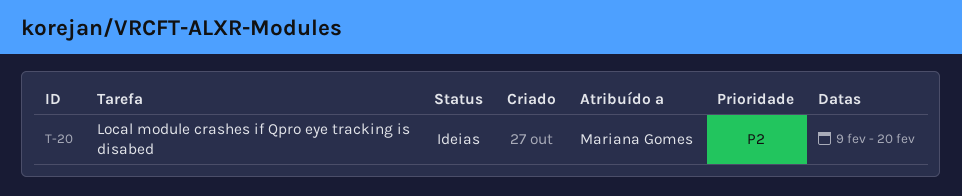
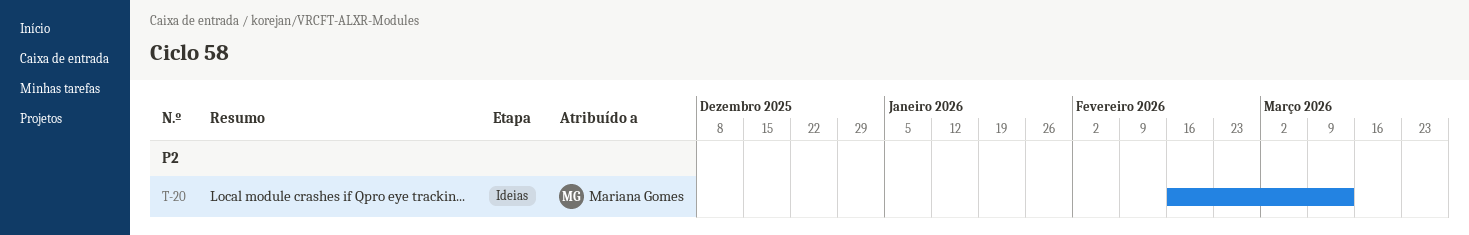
T-20, start: Feb 9 -> Feb 16
T-20, due: Feb 20 -> Mar 13

